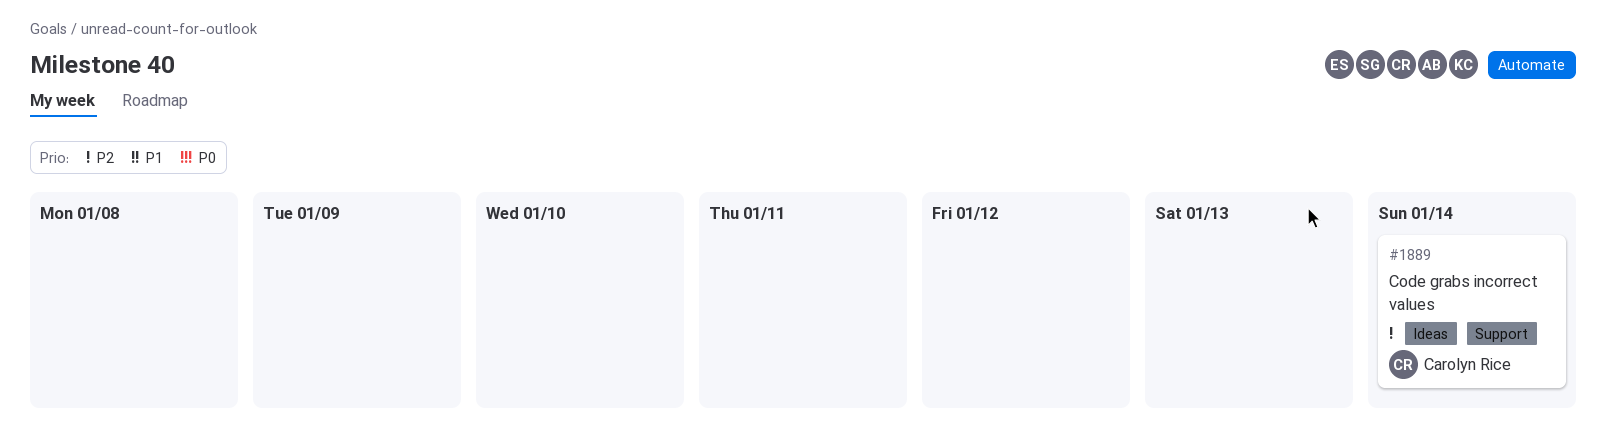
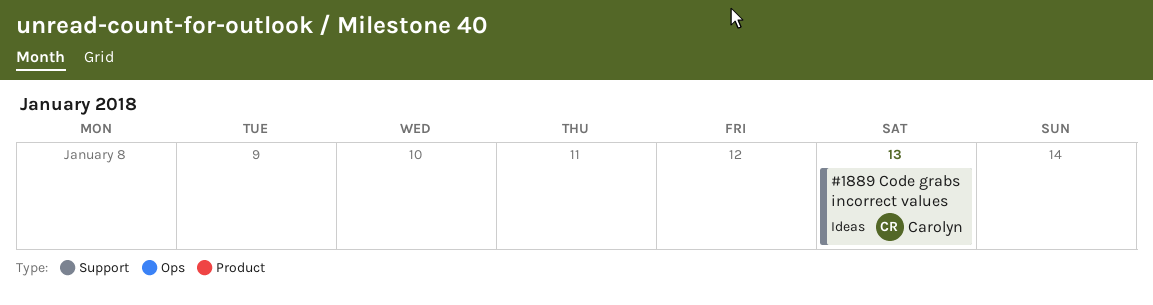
#1889, due: Jan 14 -> Jan 13

